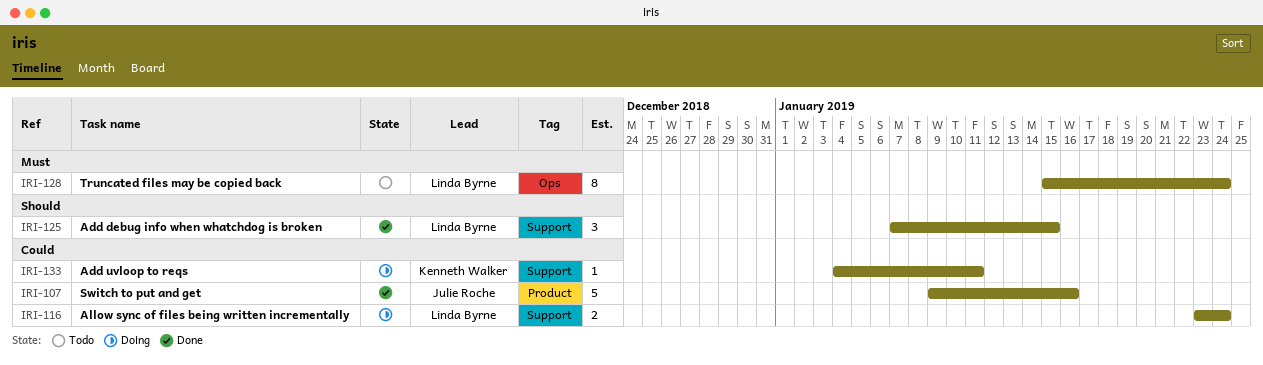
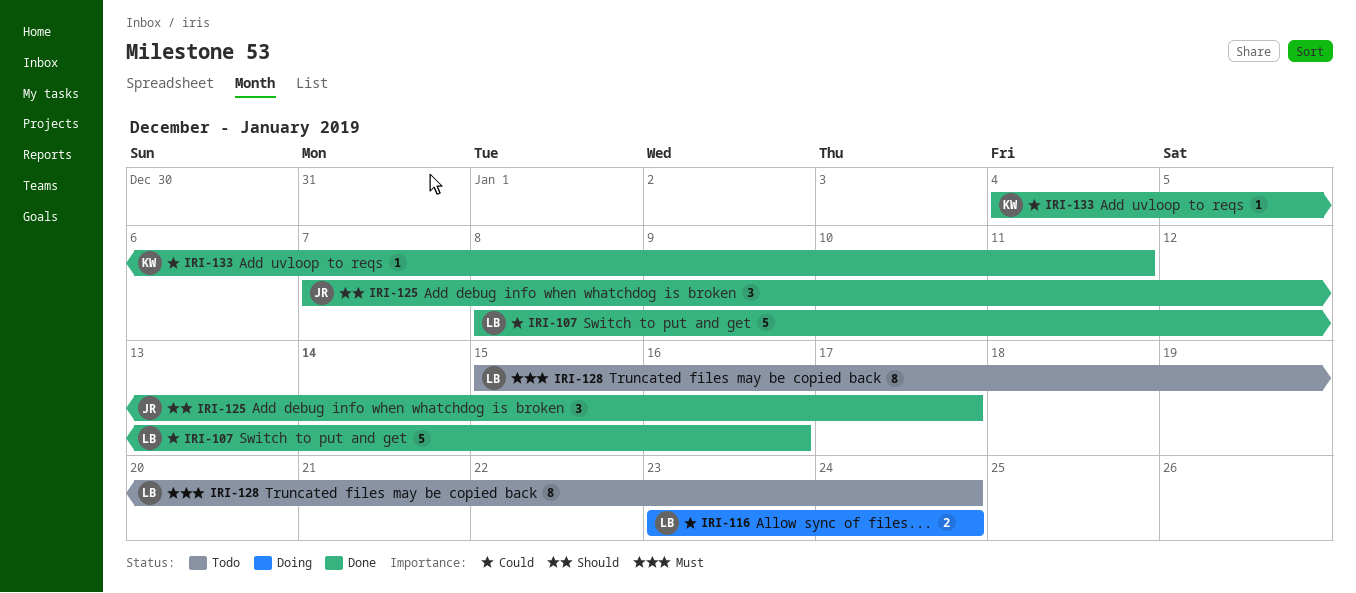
IRI-107, owner: Julie Roche -> Linda Byrne
IRI-107, start: Jan 9 -> Jan 8
IRI-125, owner: Linda Byrne -> Julie Roche
IRI-125, due: Jan 15 -> Jan 17
IRI-133, status: Doing -> Done

